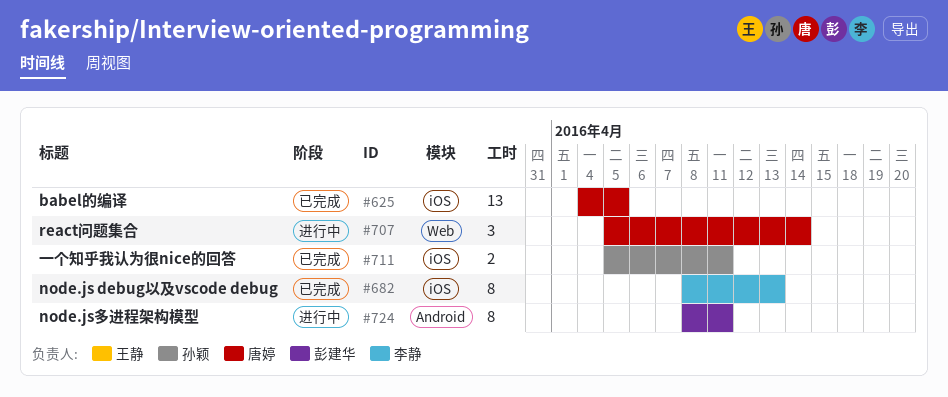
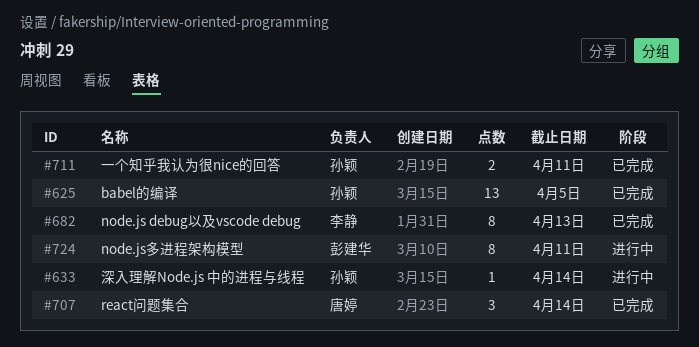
#625, owner: 唐婷 -> 孙颖
#633: none -> present
#707, status: 进行中 -> 已完成

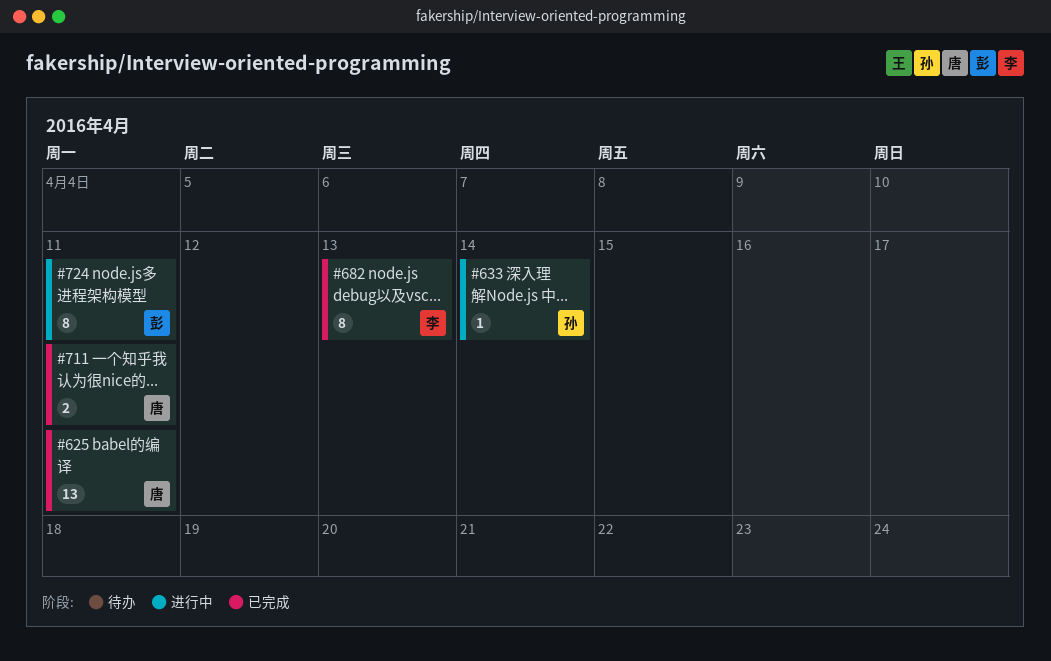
#625, owner: 孙颖 -> 唐婷
#625, due: Apr 5 -> Apr 11
#707: present -> none
#711, owner: 孙颖 -> 唐婷

